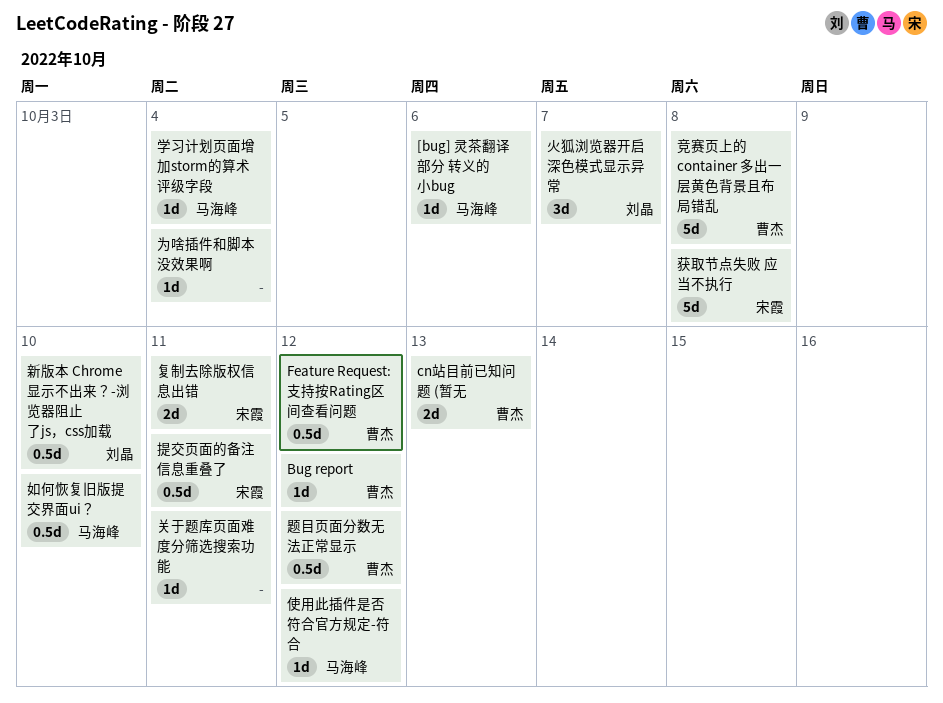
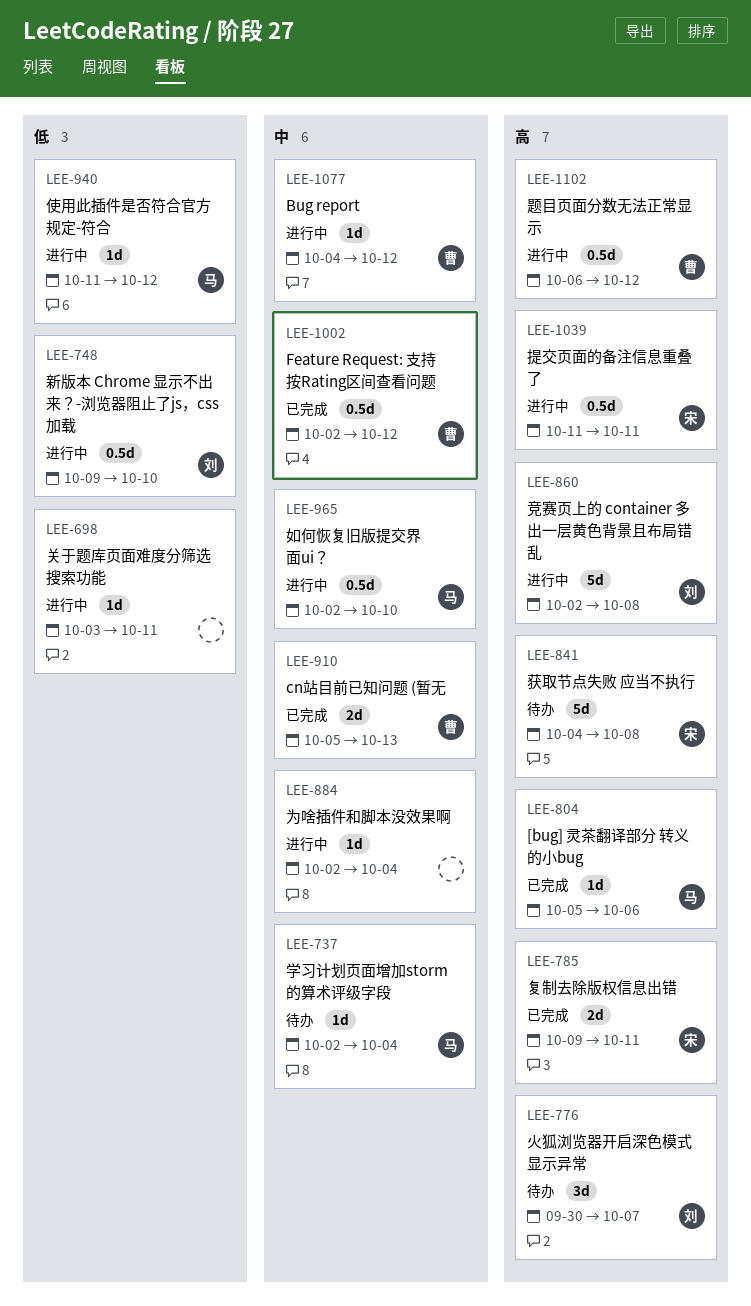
竞赛页上的 container 多出一层黄色背景且布局错乱, owner: 曹杰 -> 刘晶

